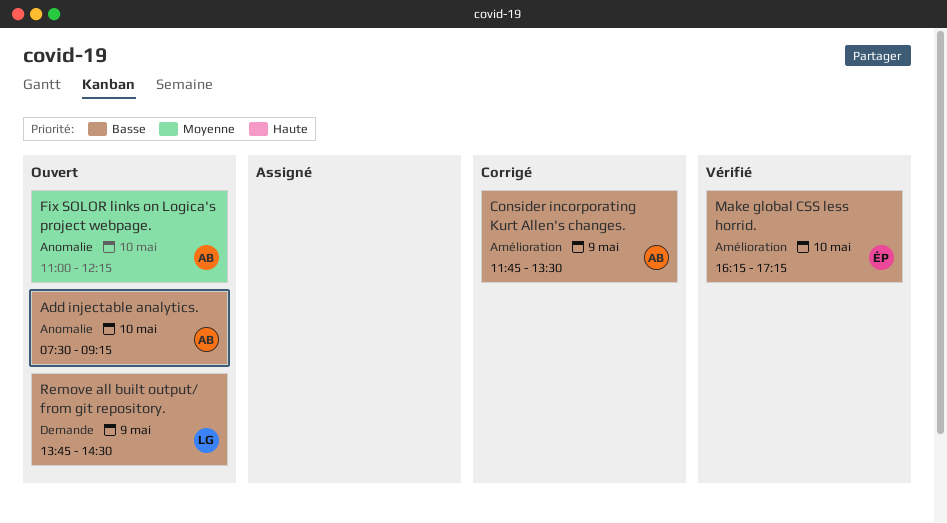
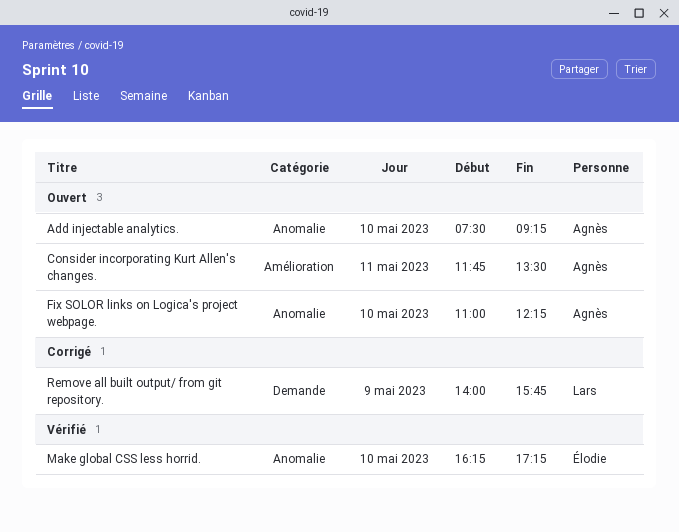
Consider incorporating Kurt Allen's changes., status: Corrigé -> Ouvert
Consider incorporating Kurt Allen's changes., day: May 9 -> May 11
Make global CSS less horrid., label: Amélioration -> Anomalie
Remove all built output/ from git repository., status: Ouvert -> Corrigé
Remove all built output/ from git repository., begins: 13:45 -> 14:00
Remove all built output/ from git repository., ends: 14:30 -> 15:45

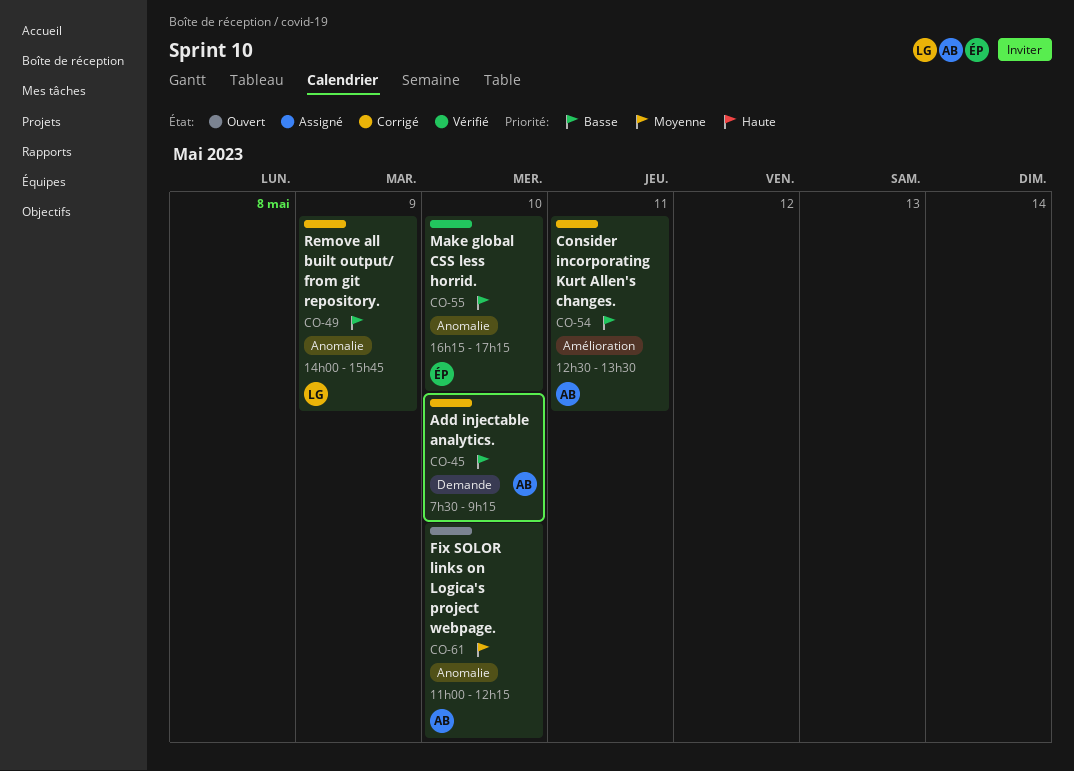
Add injectable analytics., status: Ouvert -> Corrigé
Add injectable analytics., label: Anomalie -> Demande
Consider incorporating Kurt Allen's changes., status: Ouvert -> Corrigé
Consider incorporating Kurt Allen's changes., begins: 11:45 -> 12:30
Remove all built output/ from git repository., label: Demande -> Anomalie

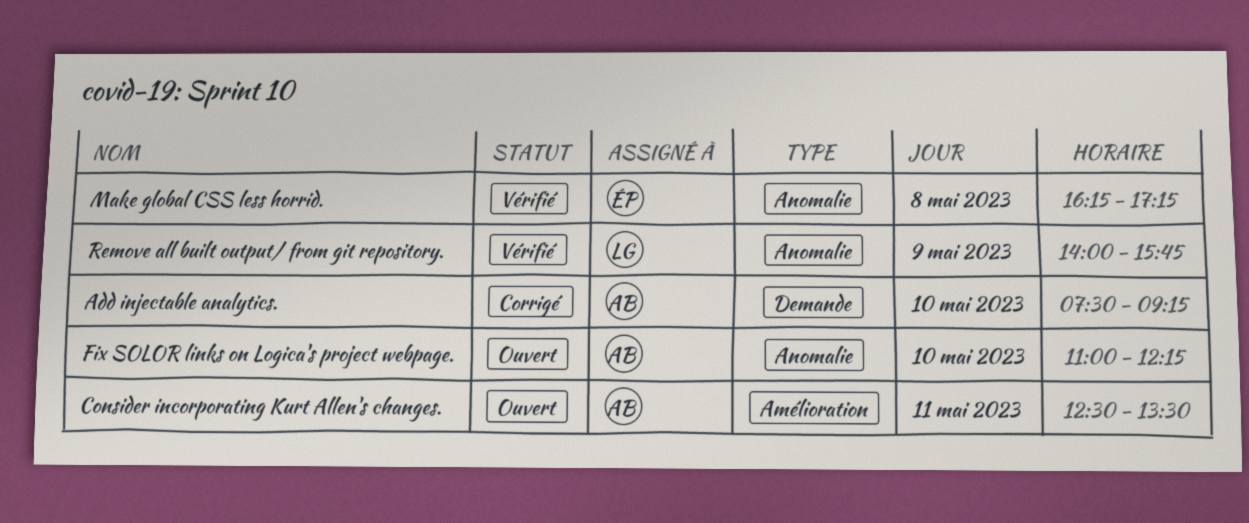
Consider incorporating Kurt Allen's changes., status: Corrigé -> Ouvert
Make global CSS less horrid., day: May 10 -> May 8
Remove all built output/ from git repository., status: Corrigé -> Vérifié

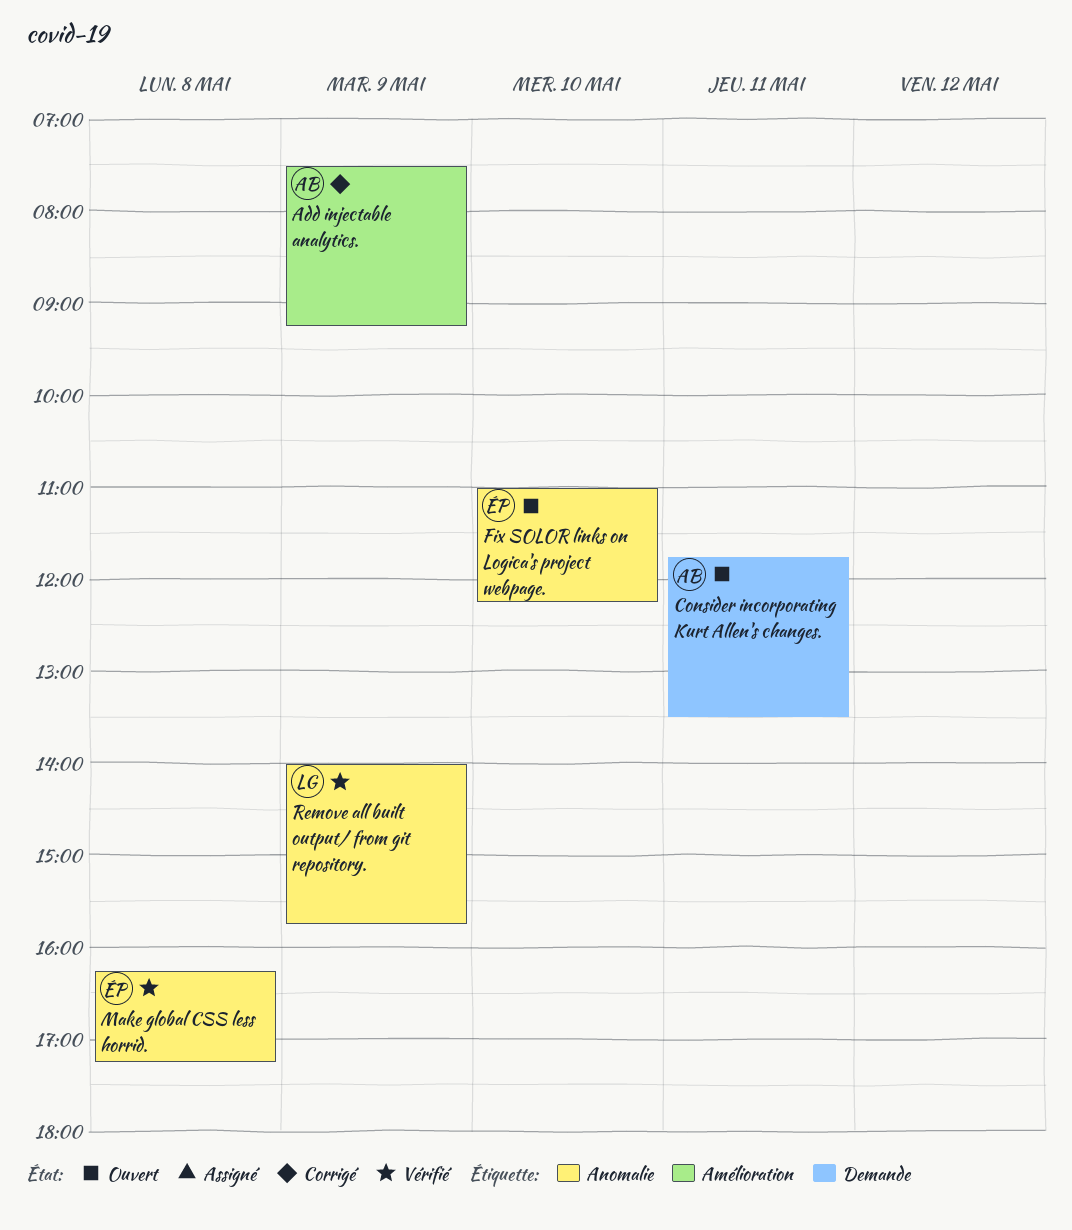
Add injectable analytics., label: Demande -> Amélioration
Add injectable analytics., day: May 10 -> May 9
Consider incorporating Kurt Allen's changes., label: Amélioration -> Demande
Consider incorporating Kurt Allen's changes., begins: 12:30 -> 11:45
Fix SOLOR links on Logica's project webpage., owner: AB -> ÉP

